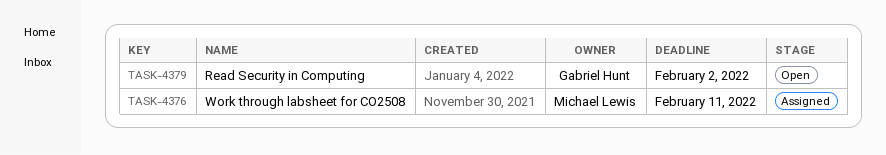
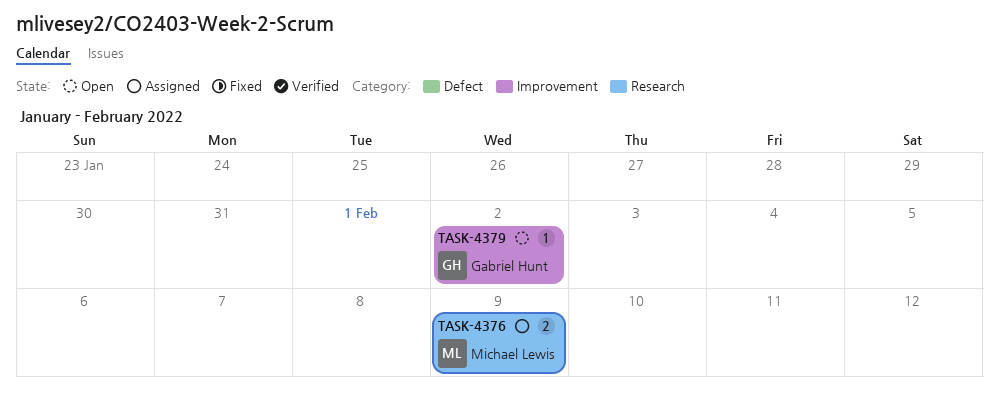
TASK-4376, due: Feb 11 -> Feb 9

